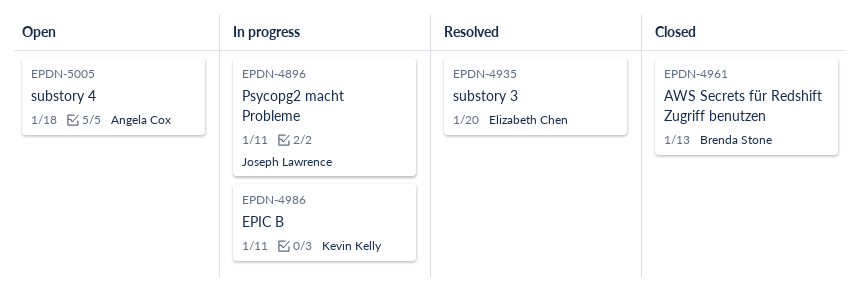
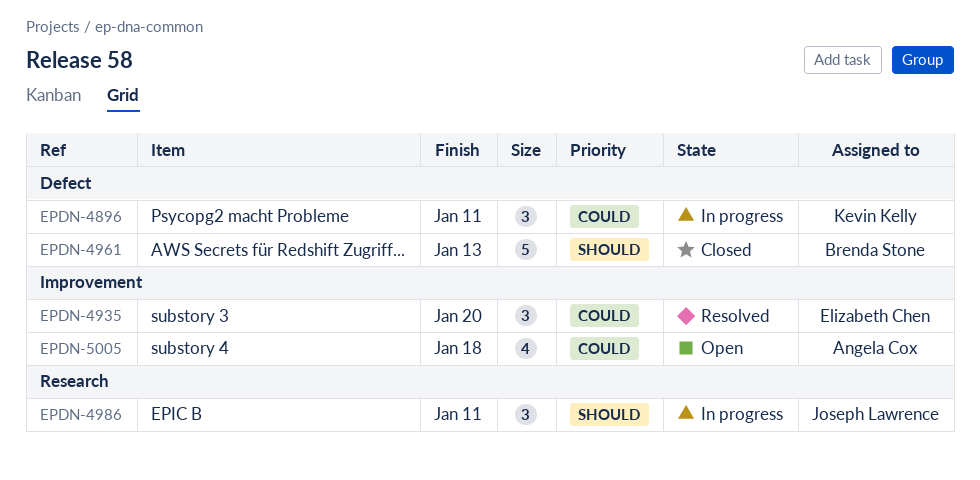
EPDN-4896, owner: Joseph Lawrence -> Kevin Kelly
EPDN-4986, owner: Kevin Kelly -> Joseph Lawrence

